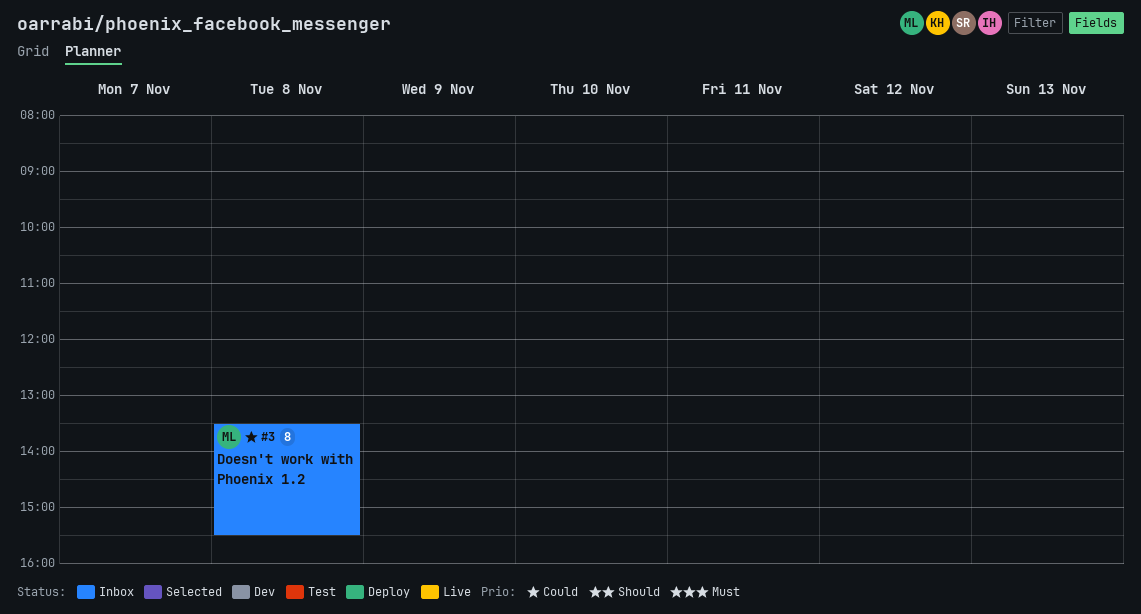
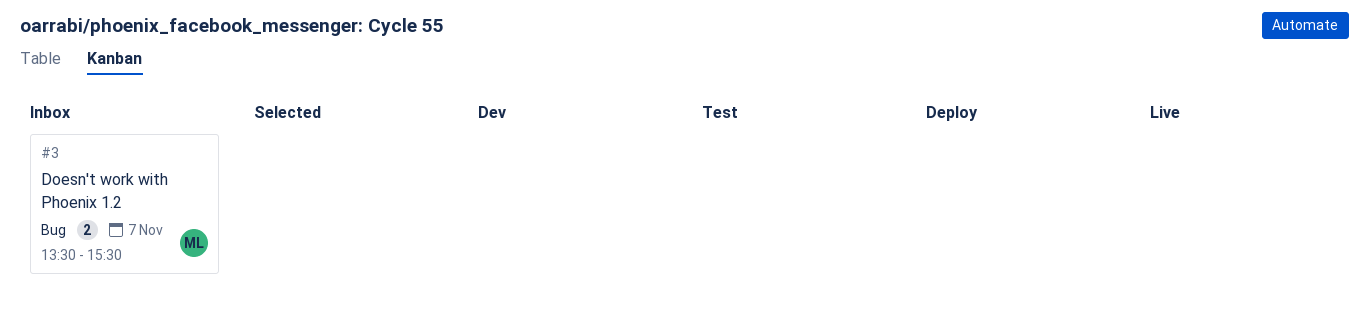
#3, estimate: 8 -> 2
#3, day: Nov 8 -> Nov 7

